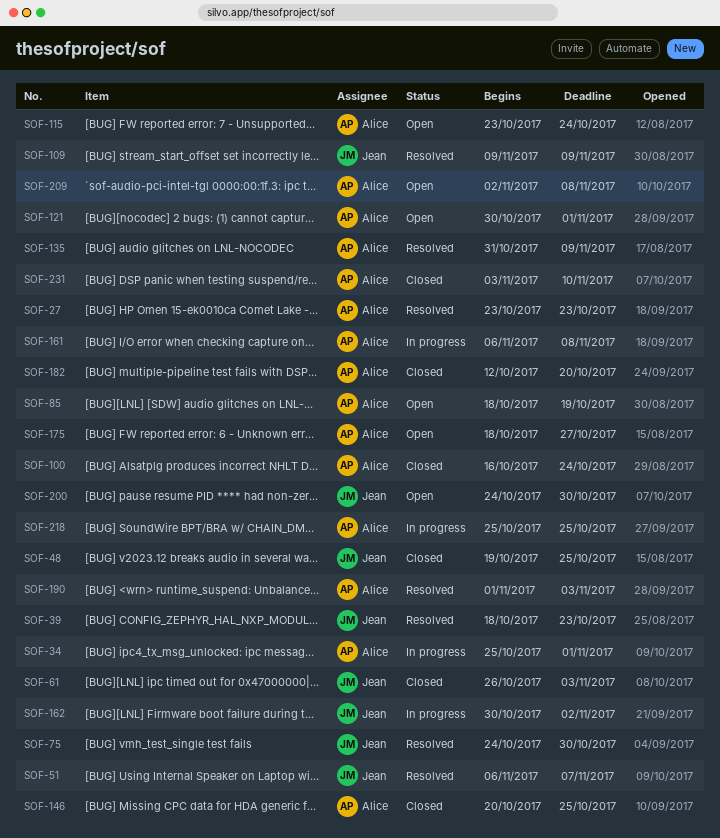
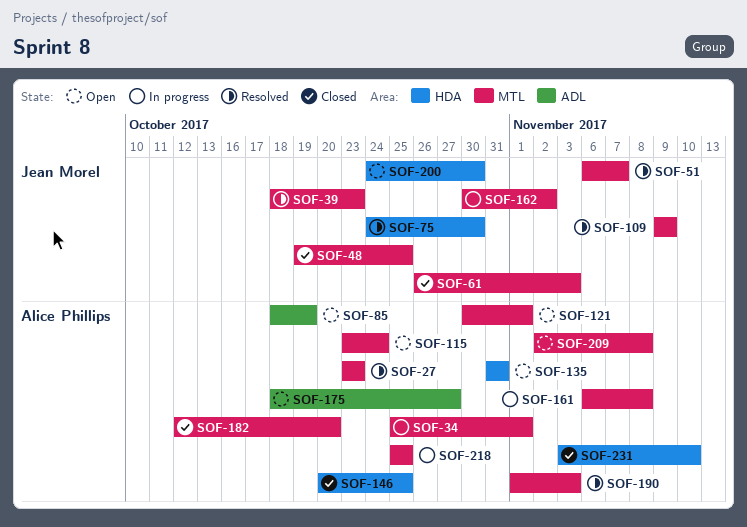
SOF-100: present -> none
SOF-135, status: Resolved -> Open
SOF-135, due: Nov 9 -> Oct 31

